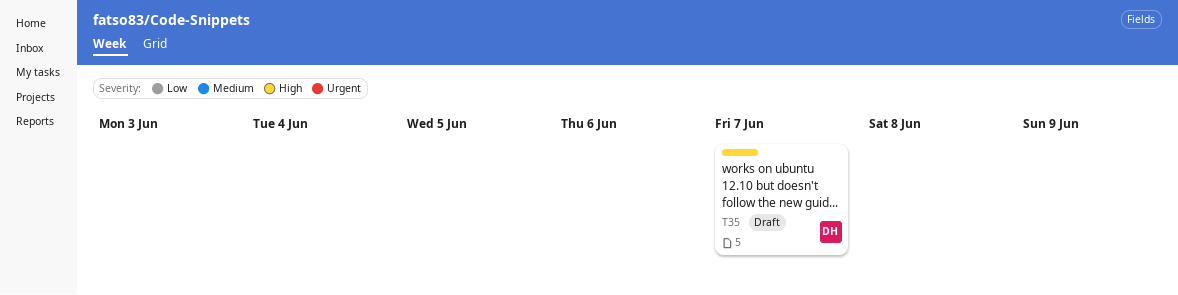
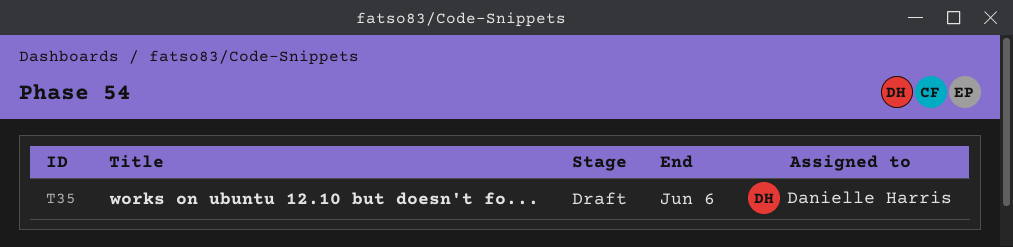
T35, due: Jun 7 -> Jun 6

